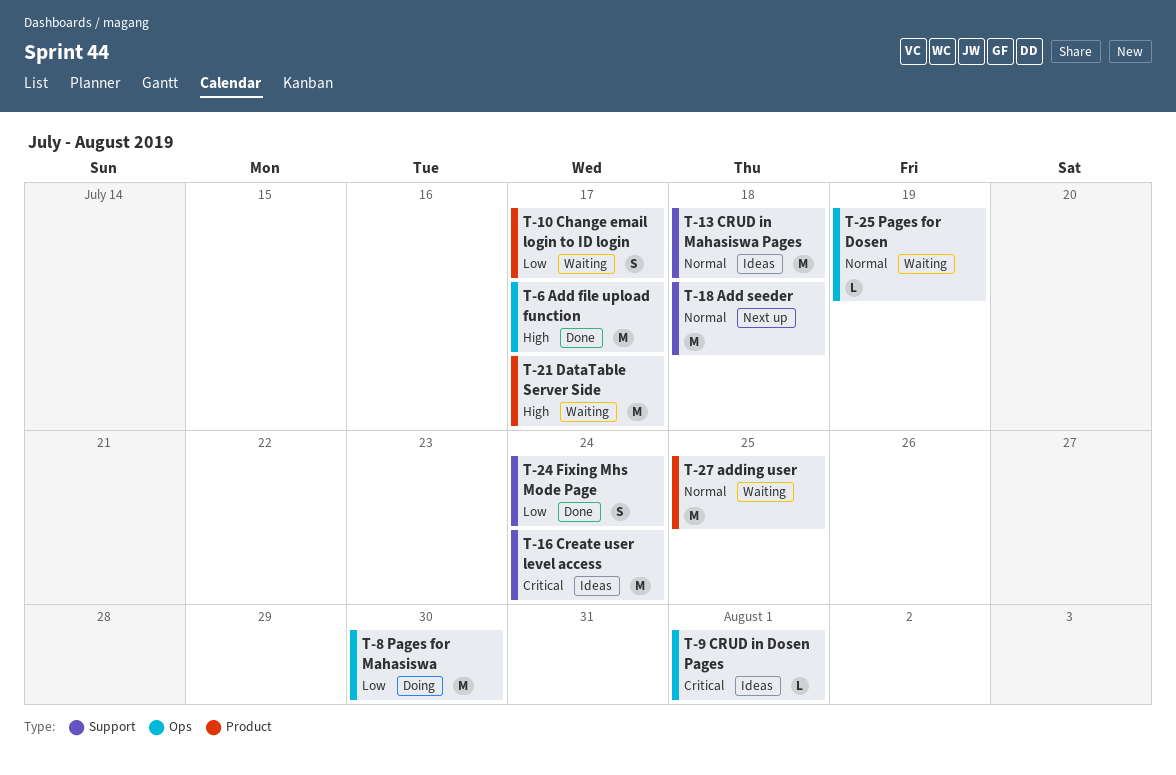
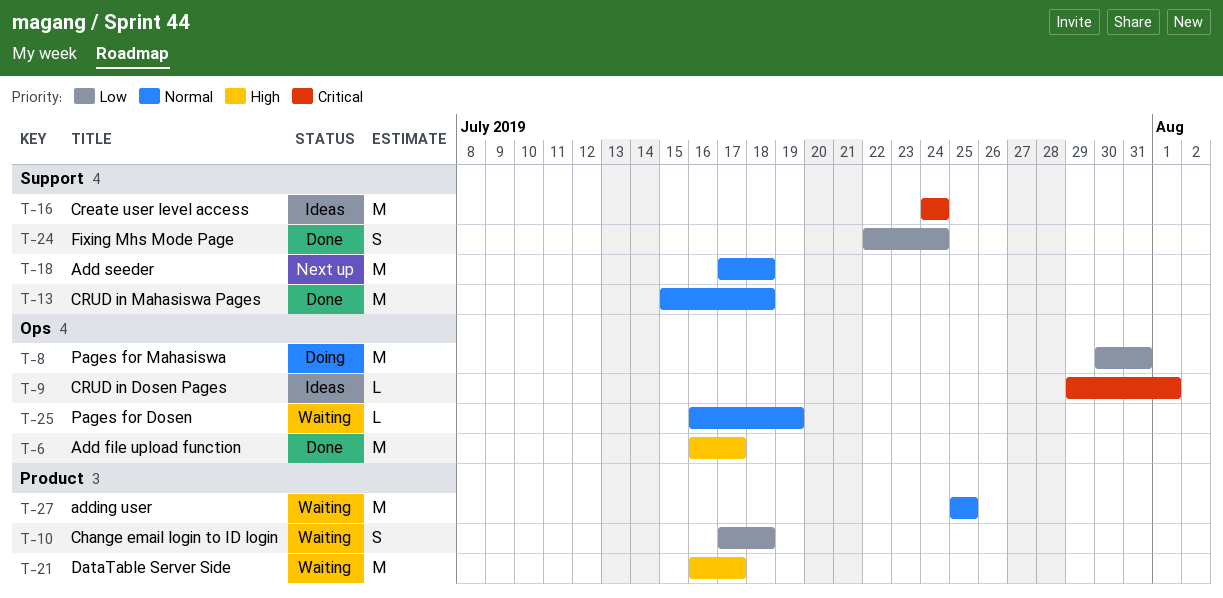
T-8, due: Jul 30 -> Jul 31
T-10, due: Jul 17 -> Jul 18
T-13, status: Ideas -> Done

